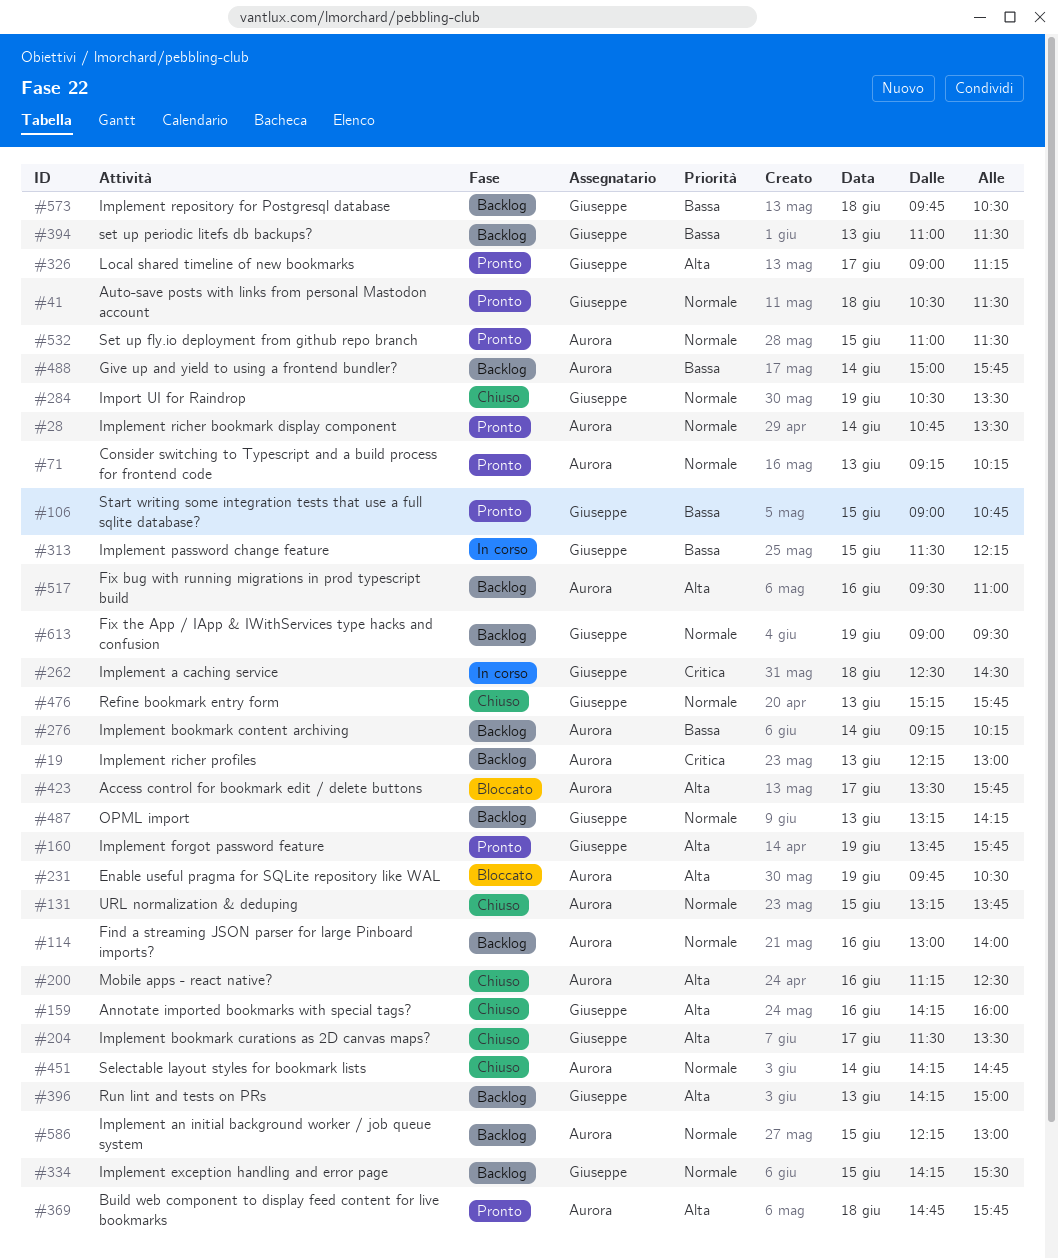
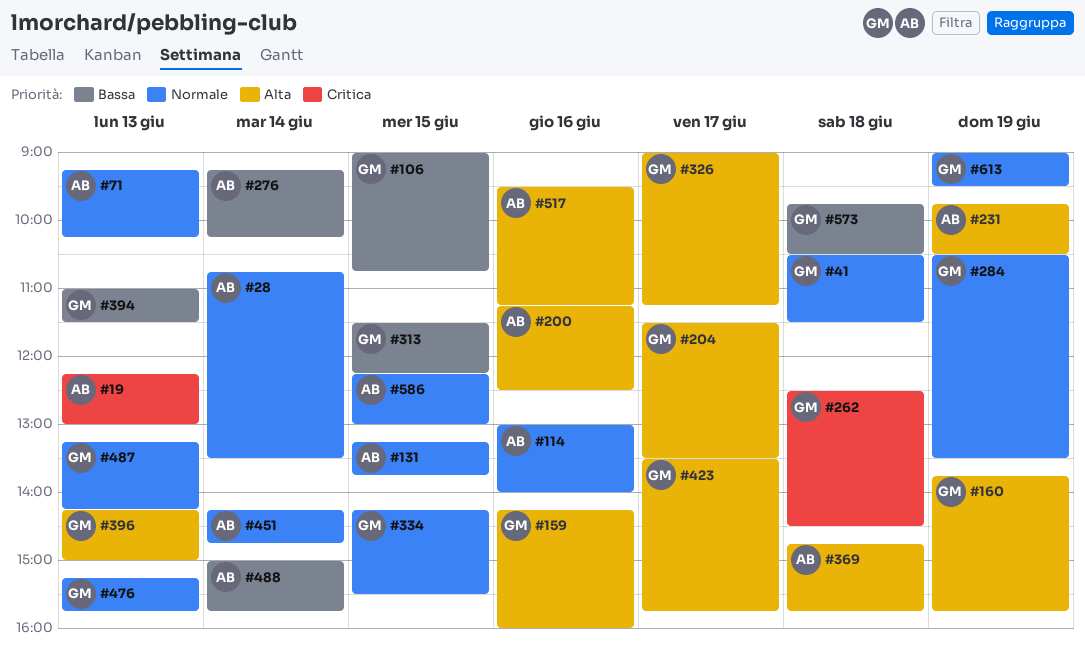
#423, owner: Aurora -> Giuseppe
#517, ends: 11:00 -> 11:15
#532: present -> none

